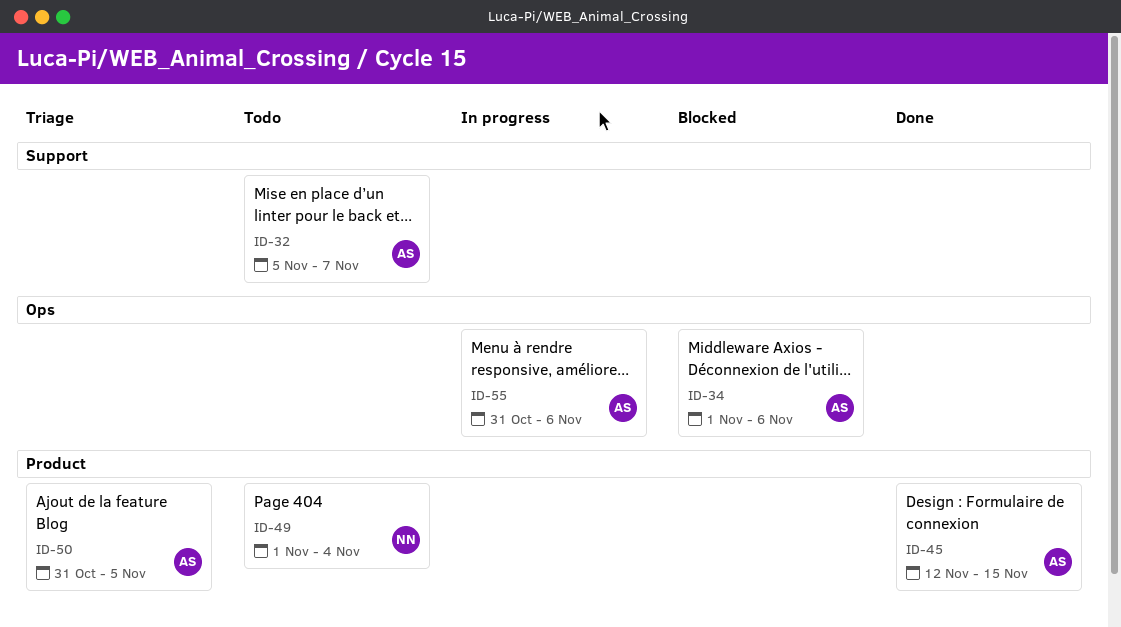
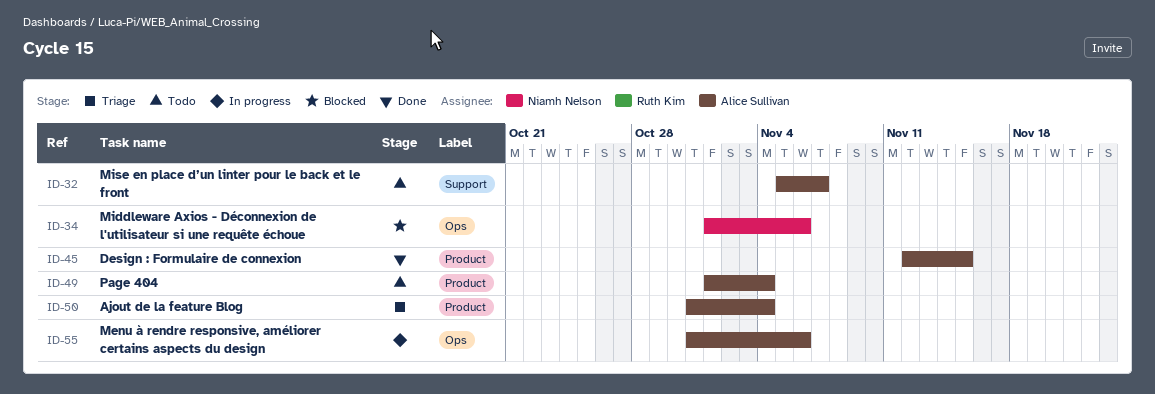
ID-34, owner: Alice Sullivan -> Niamh Nelson
ID-49, owner: Niamh Nelson -> Alice Sullivan
ID-50, due: Nov 5 -> Nov 4

